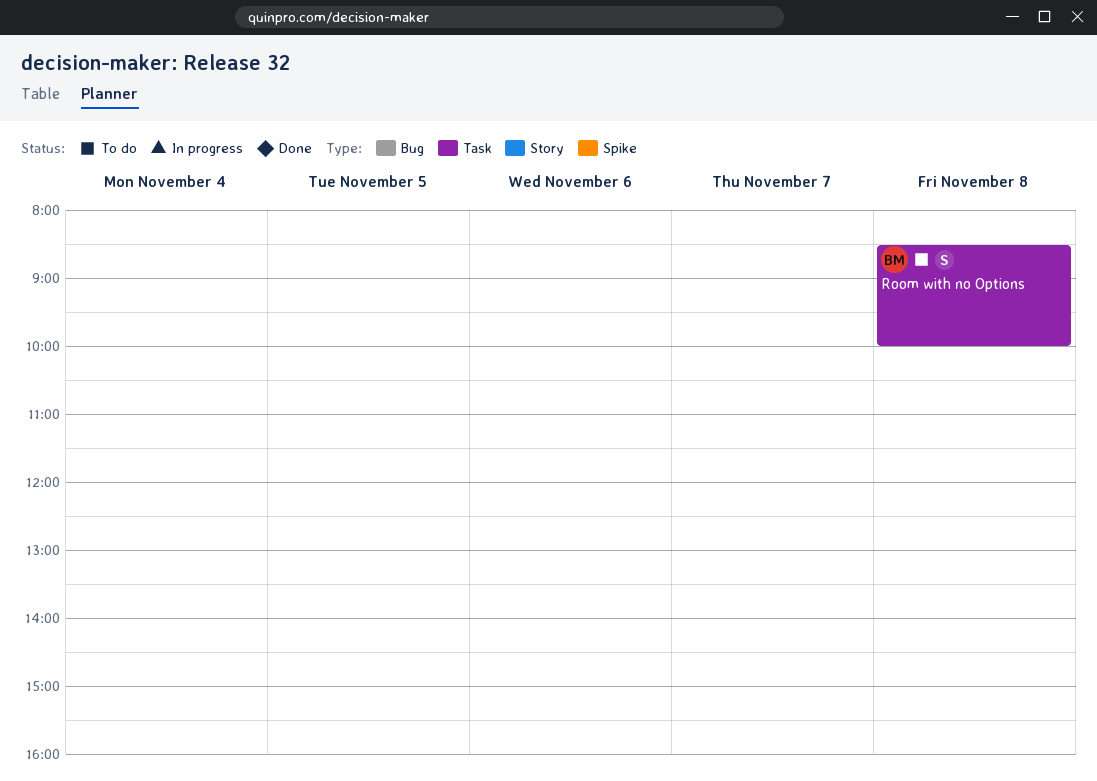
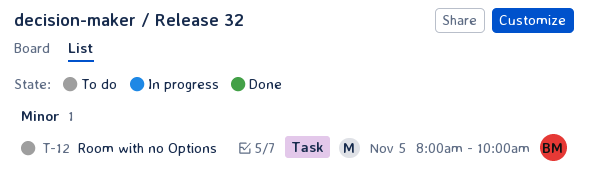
Room with no Options, estimate: S -> M
Room with no Options, day: Nov 8 -> Nov 5
Room with no Options, begins: 08:30 -> 08:00

